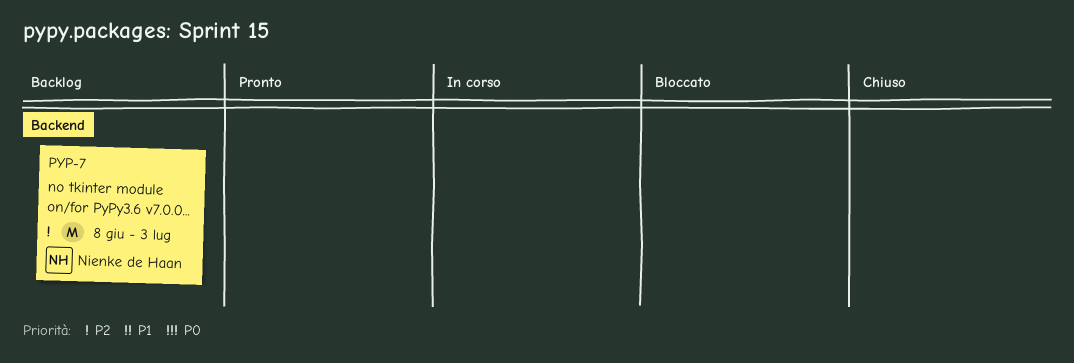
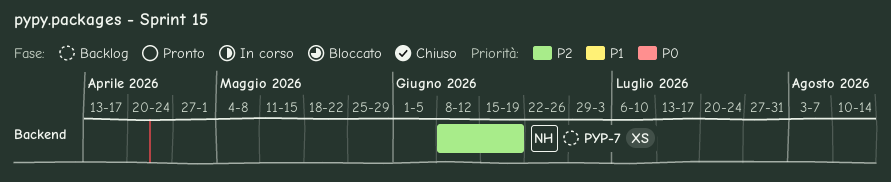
PYP-7, estimate: M -> XS
PYP-7, due: Jul 3 -> Jun 19

